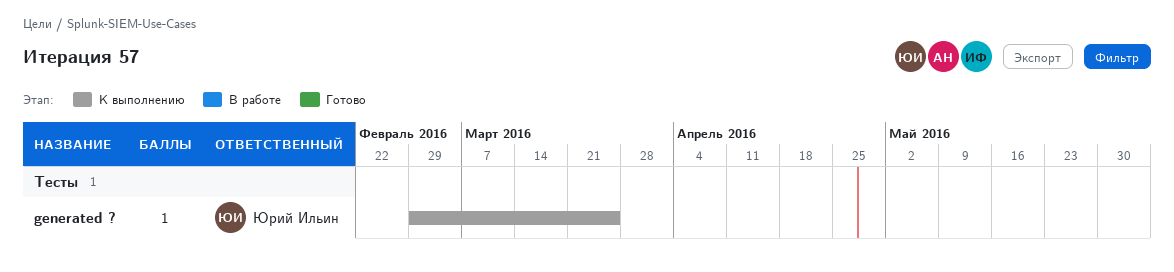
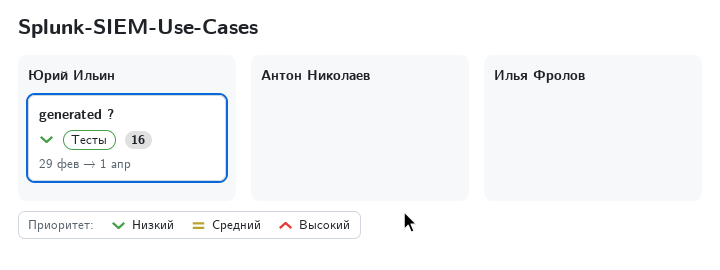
generated ?, estimate: 1 -> 16
generated ?, due: Mar 25 -> Apr 1

